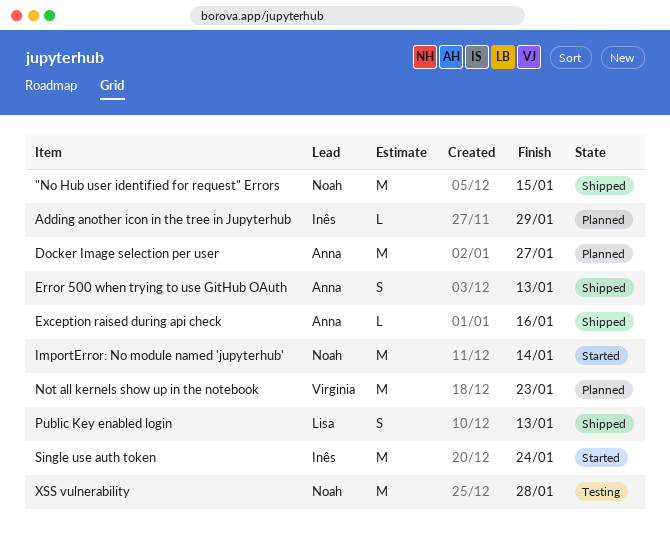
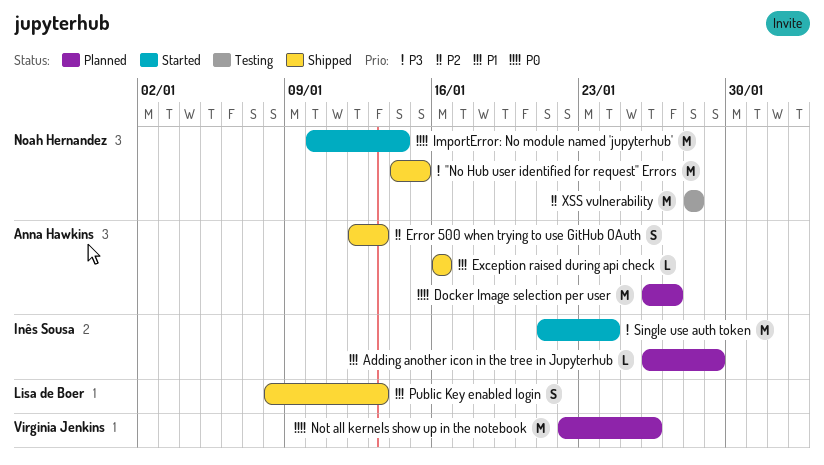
Not all kernels show up in the notebook, due: Jan 23 -> Jan 26

